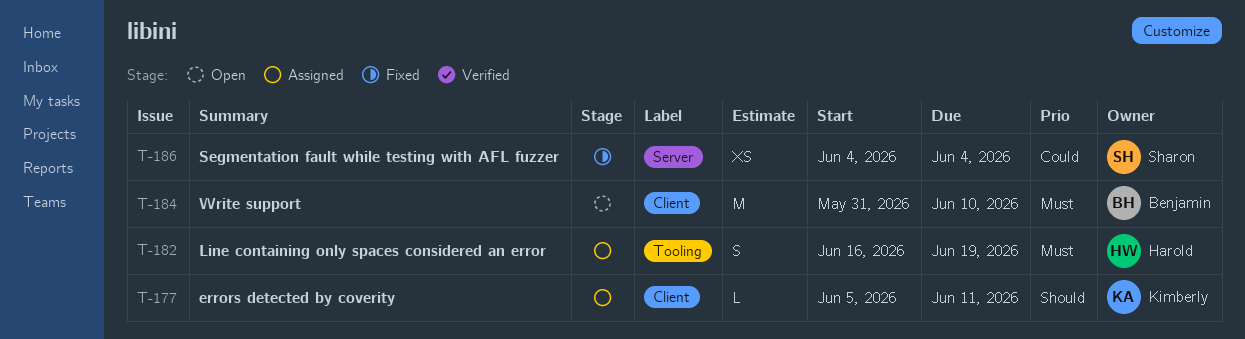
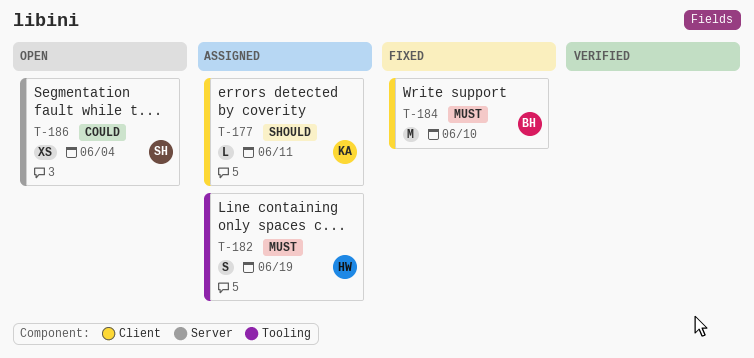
T-184, status: Open -> Fixed
T-186, status: Fixed -> Open

